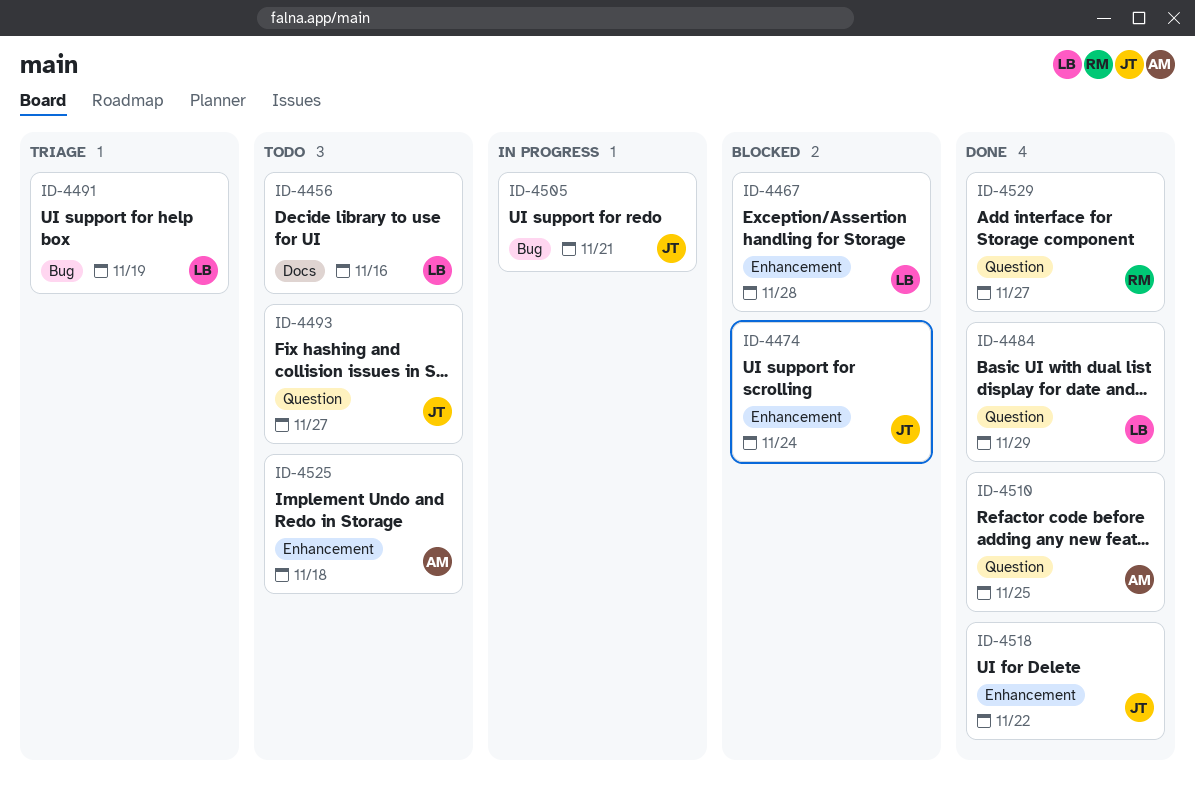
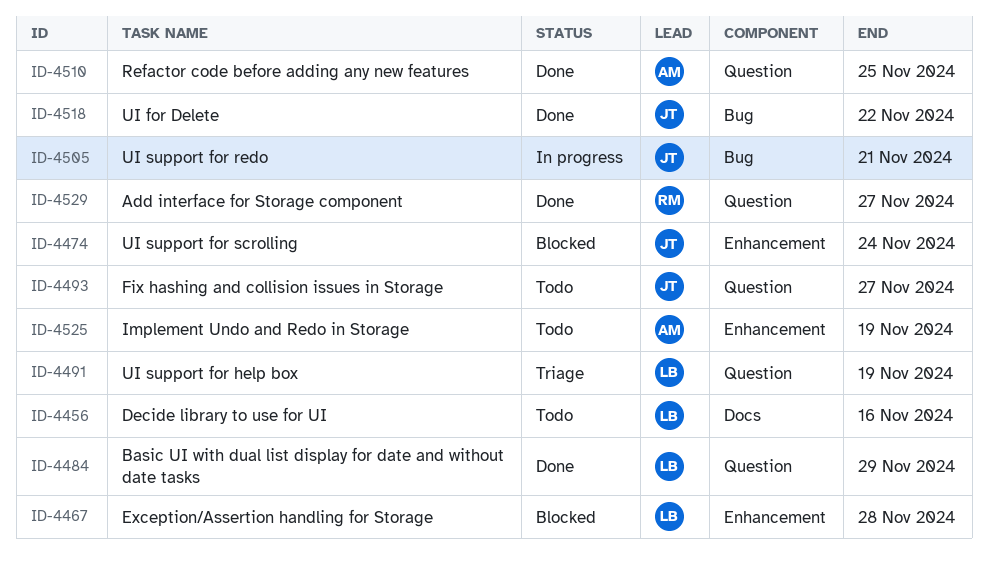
ID-4491, label: Bug -> Question
ID-4518, label: Enhancement -> Bug
ID-4525, due: Nov 18 -> Nov 19

